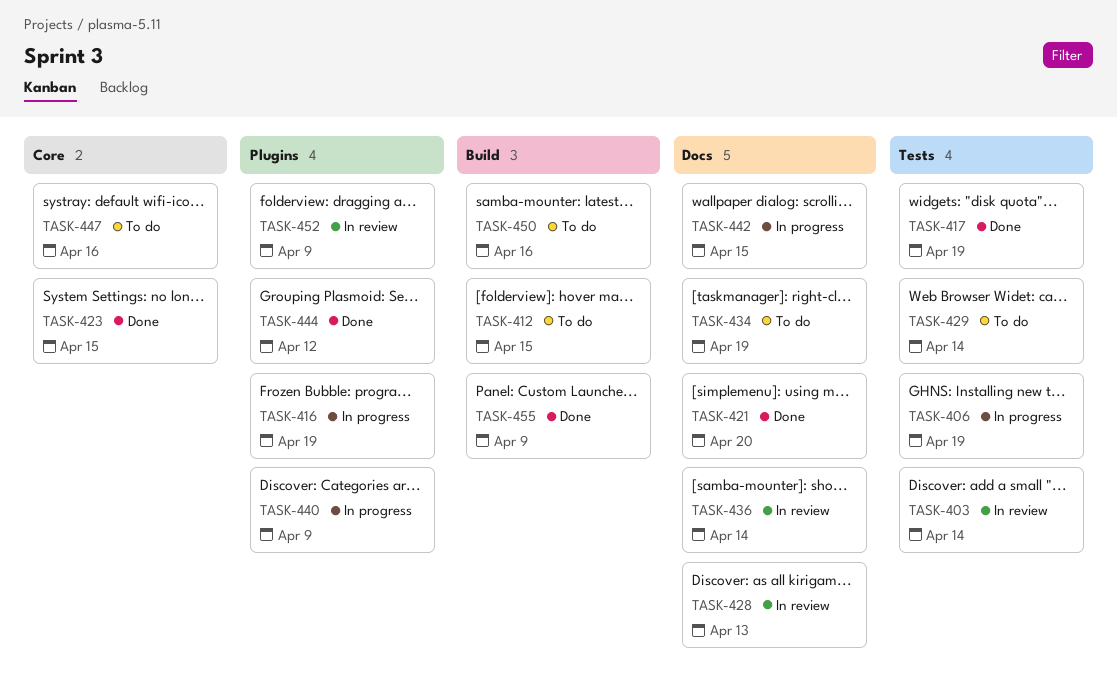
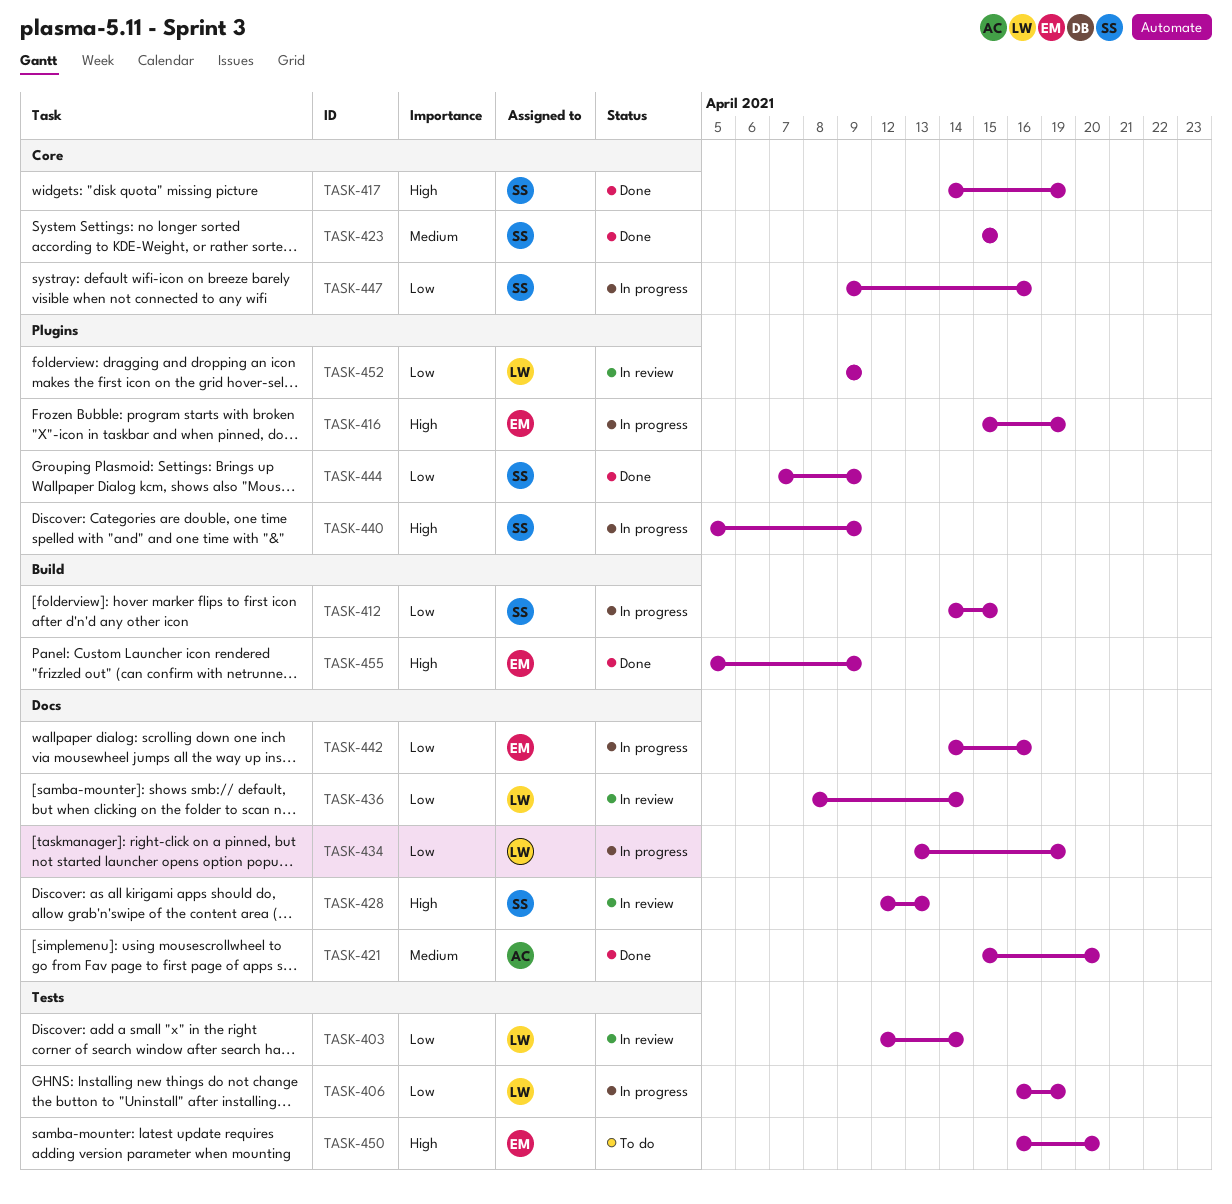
TASK-412, status: To do -> In progress
TASK-417, label: Tests -> Core
TASK-429: present -> none
TASK-434, status: To do -> In progress
TASK-442, due: Apr 15 -> Apr 16
TASK-444, due: Apr 12 -> Apr 9
TASK-447, status: To do -> In progress
TASK-450, label: Build -> Tests
TASK-450, due: Apr 16 -> Apr 20

